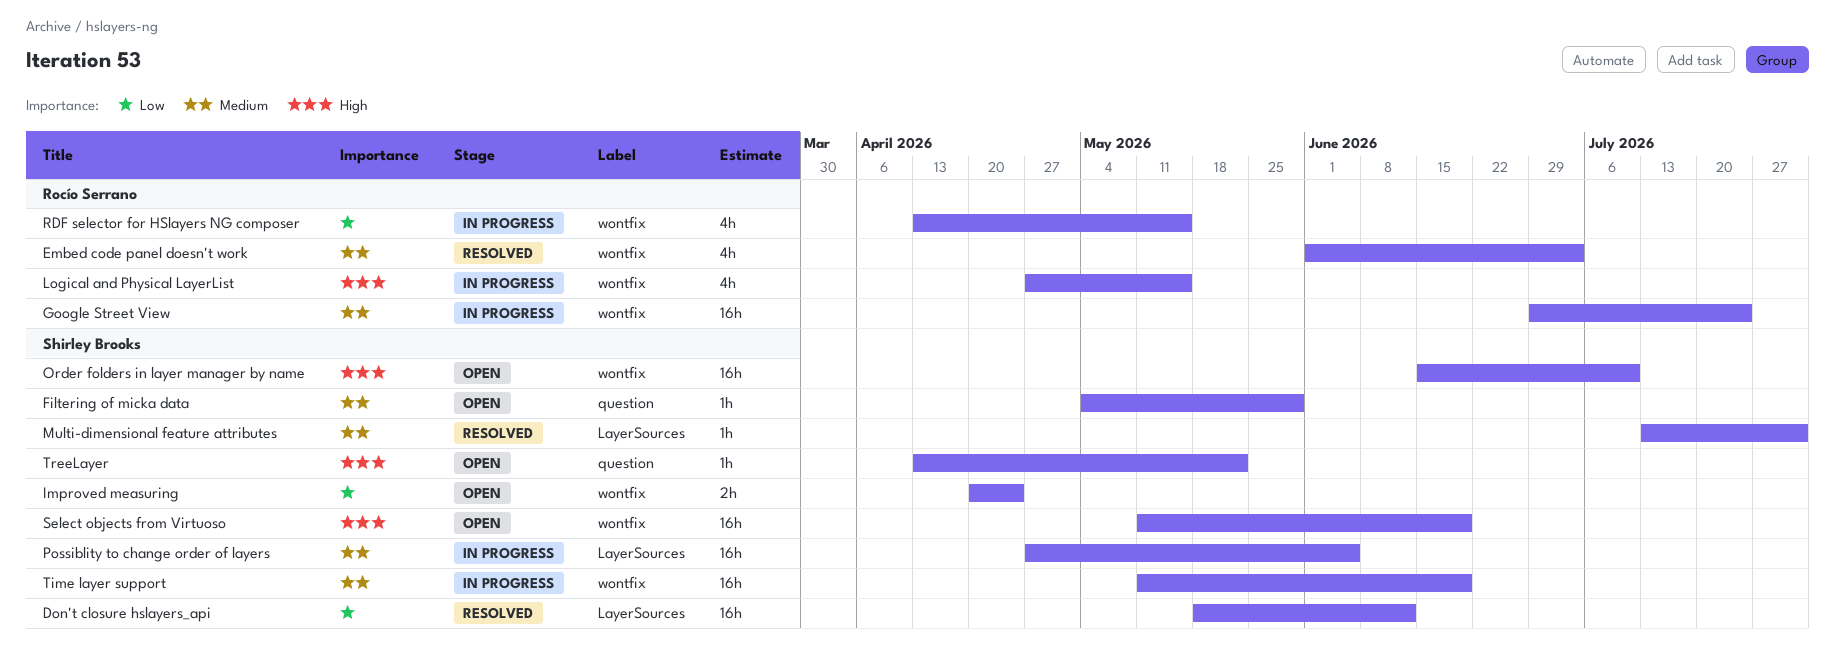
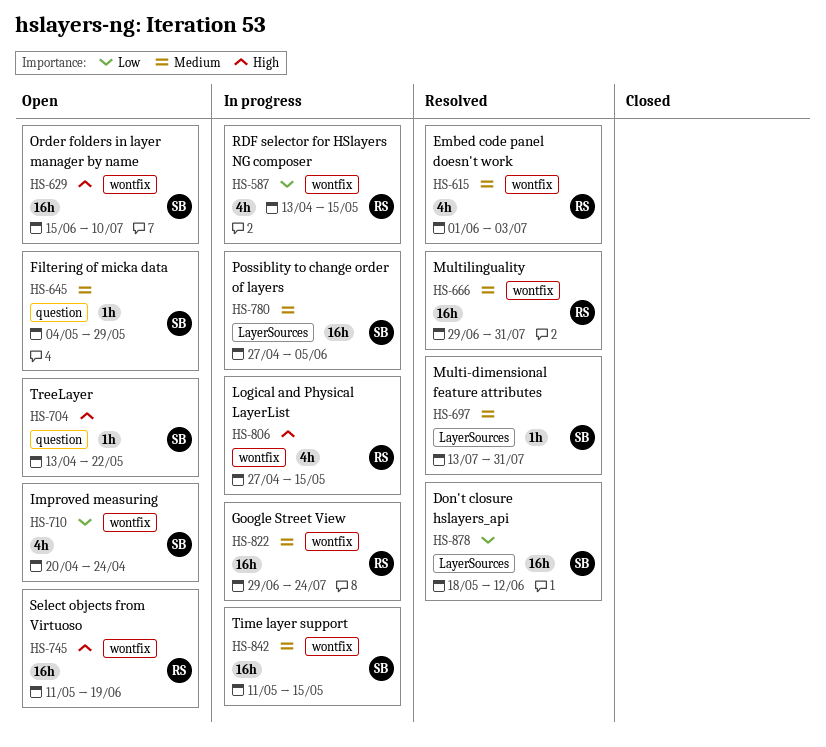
Improved measuring, estimate: 2h -> 4h
Multilinguality: none -> present
Select objects from Virtuoso, owner: Shirley Brooks -> Rocío Serrano
Time layer support, due: Jun 19 -> May 15

